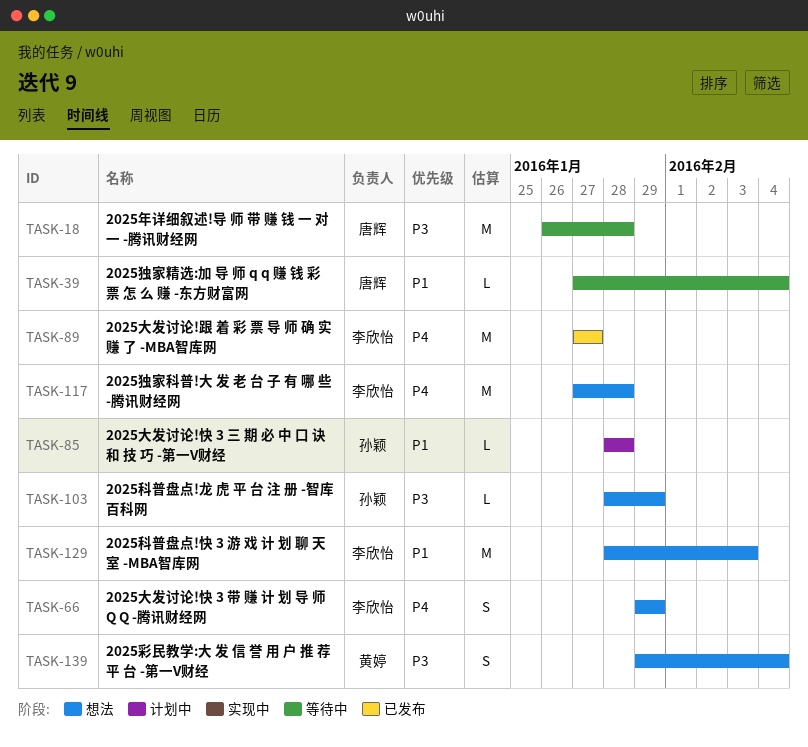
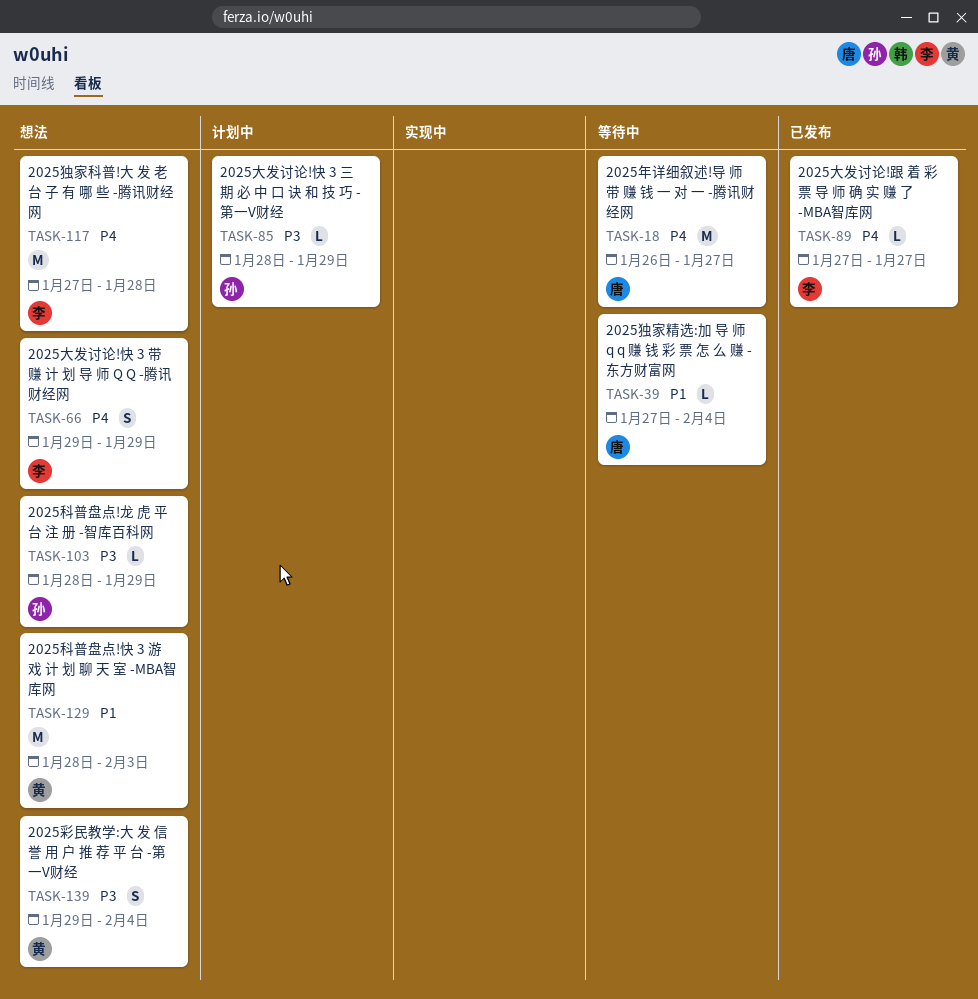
TASK-18, priority: P3 -> P4
TASK-18, due: Jan 28 -> Jan 27
TASK-85, priority: P1 -> P3
TASK-85, due: Jan 28 -> Jan 29
TASK-89, estimate: M -> L
TASK-129, owner: 李欣怡 -> 黄婷

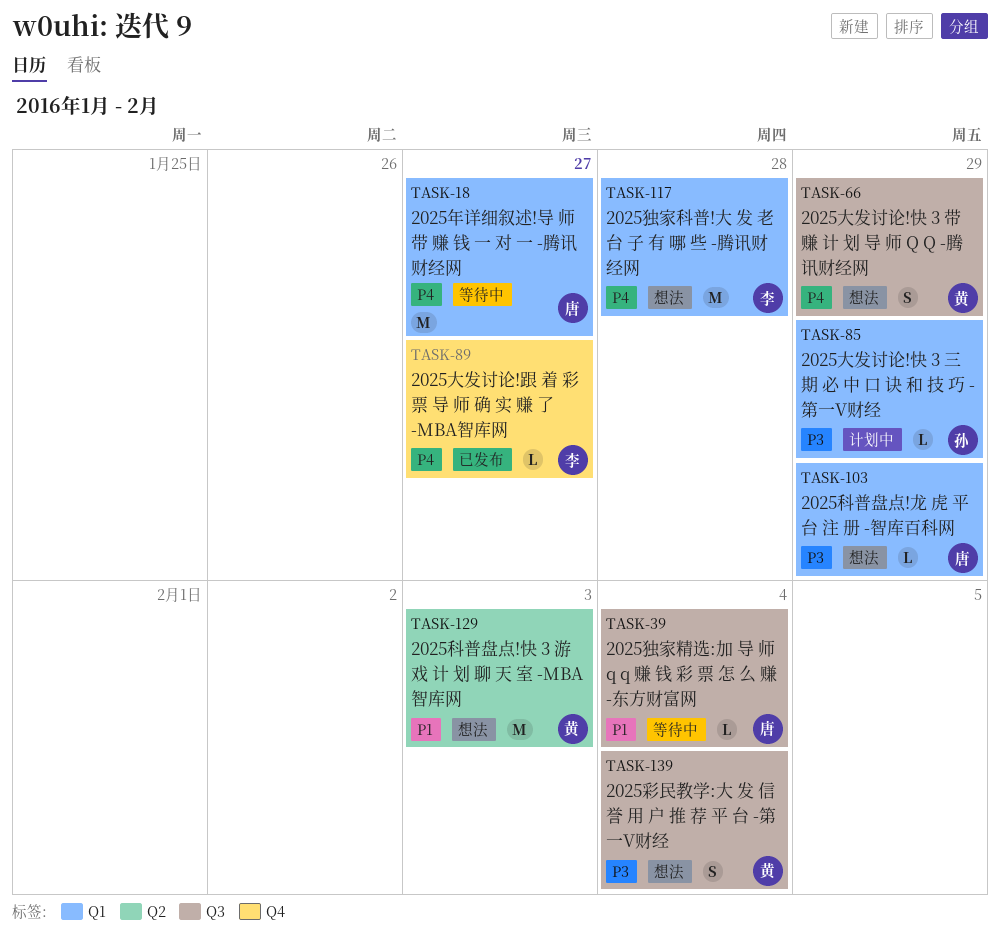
TASK-66, owner: 李 -> 黄
TASK-103, owner: 孙 -> 唐

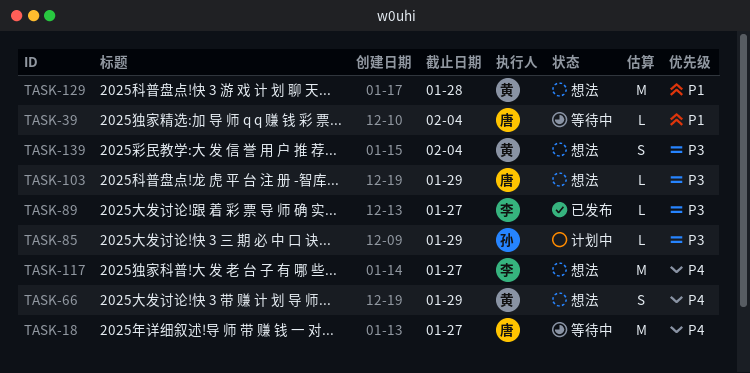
TASK-89, priority: P4 -> P3
TASK-117, due: Jan 28 -> Jan 27
TASK-129, due: Feb 3 -> Jan 28

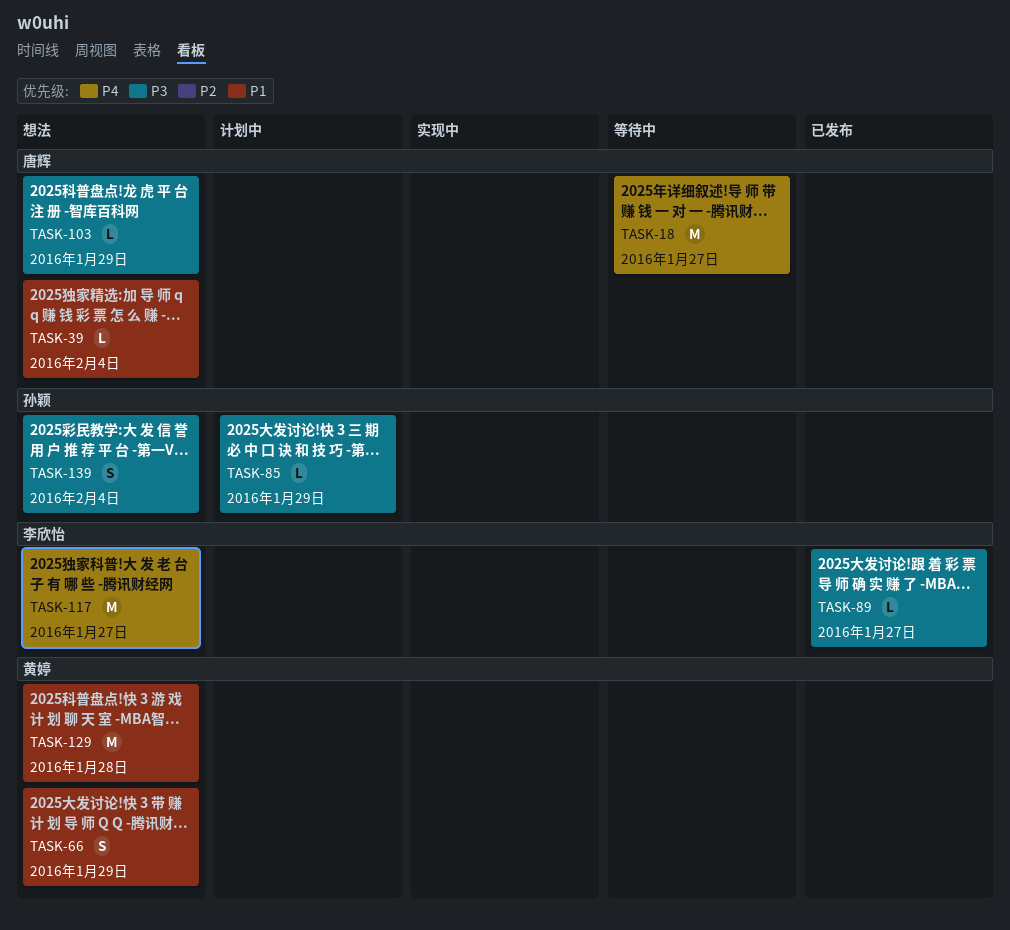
TASK-39, status: 等待中 -> 想法
TASK-66, priority: P4 -> P1
TASK-139, owner: 黄婷 -> 孙颖

